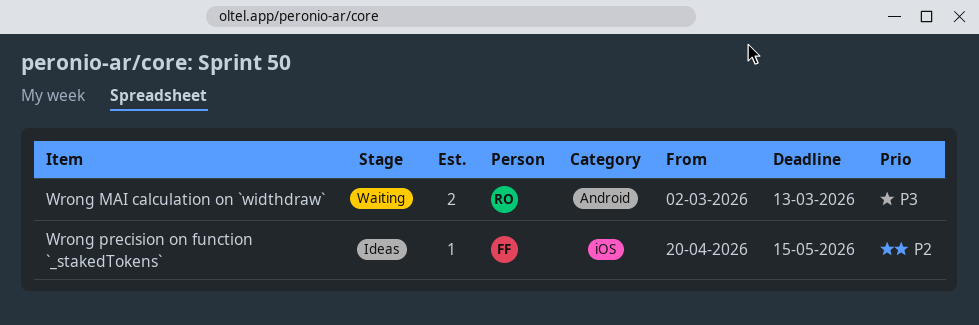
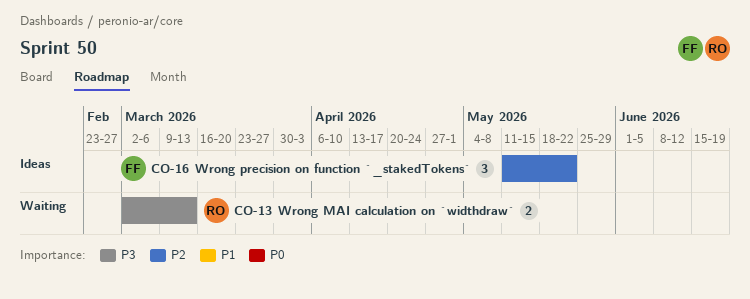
Wrong precision on function `_stakedTokens`, estimate: 1 -> 3
Wrong precision on function `_stakedTokens`, start: Apr 20 -> May 11
Wrong precision on function `_stakedTokens`, due: May 15 -> May 22

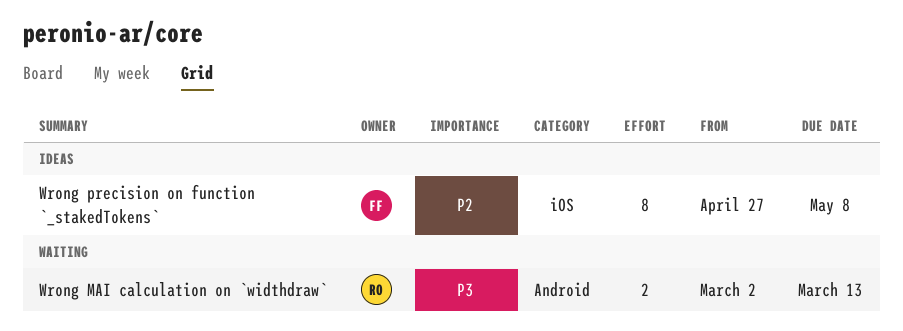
Wrong precision on function `_stakedTokens`, estimate: 3 -> 8
Wrong precision on function `_stakedTokens`, start: May 11 -> Apr 27
Wrong precision on function `_stakedTokens`, due: May 22 -> May 8

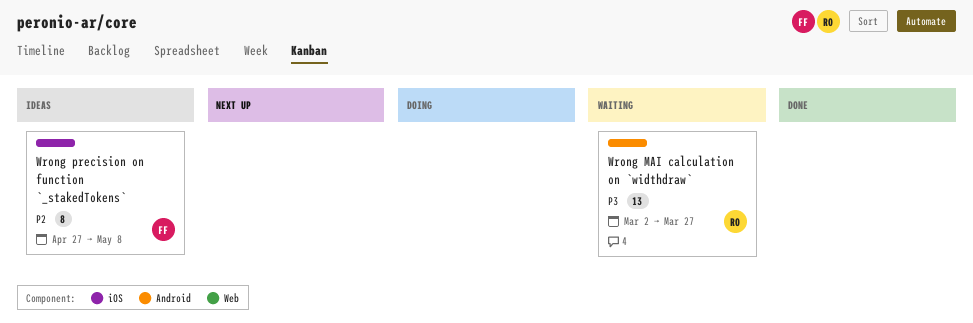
Wrong MAI calculation on `widthdraw`, estimate: 2 -> 13
Wrong MAI calculation on `widthdraw`, due: Mar 13 -> Mar 27

